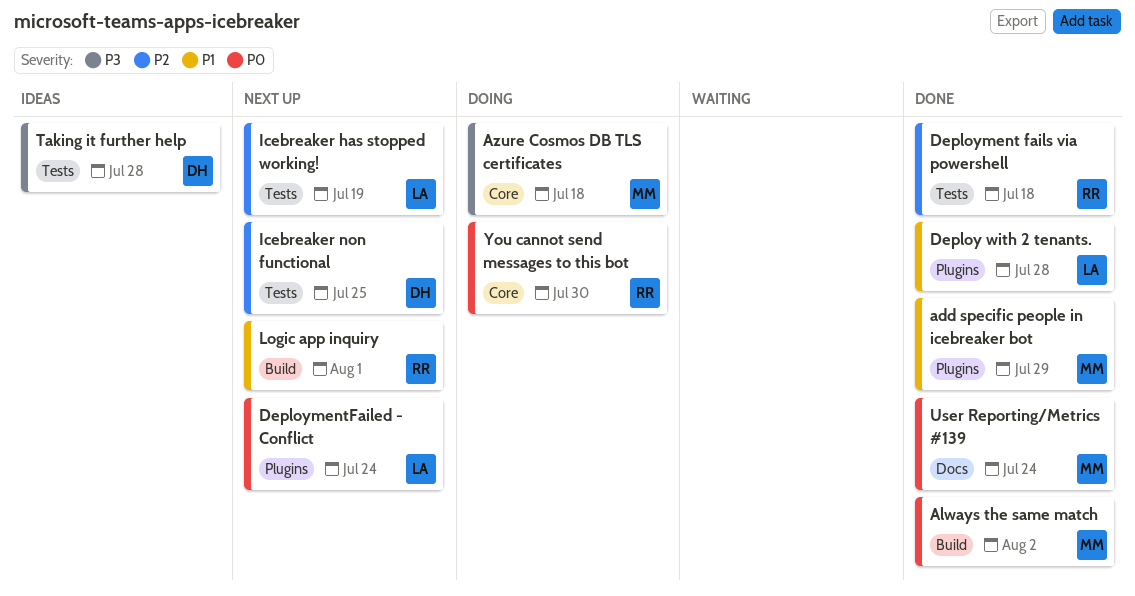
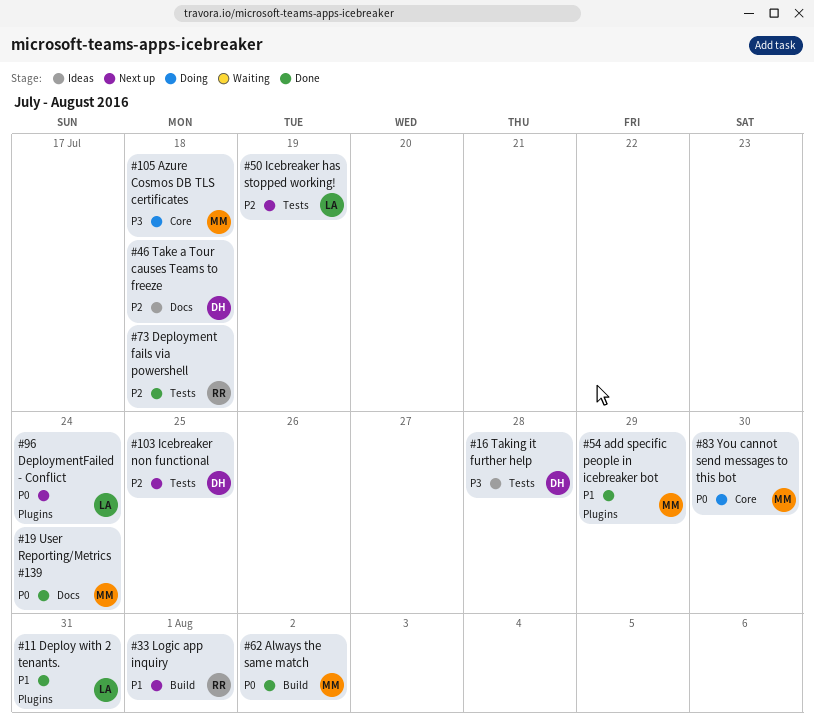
Deploy with 2 tenants., due: Jul 28 -> Jul 31
Take a Tour causes Teams to freeze: none -> present
You cannot send messages to this bot, owner: RR -> MM

